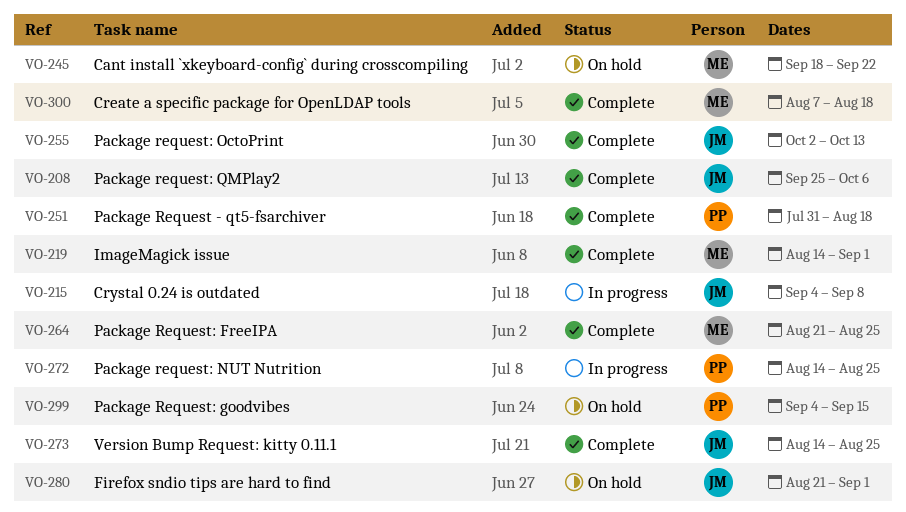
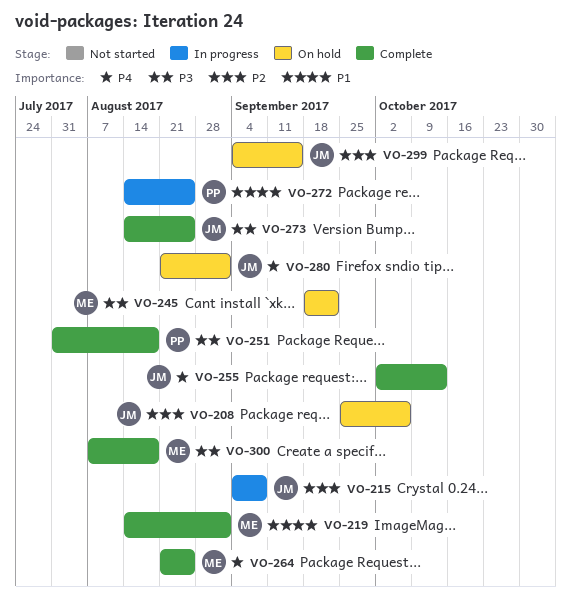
VO-208, status: Complete -> On hold
VO-299, owner: PP -> JM

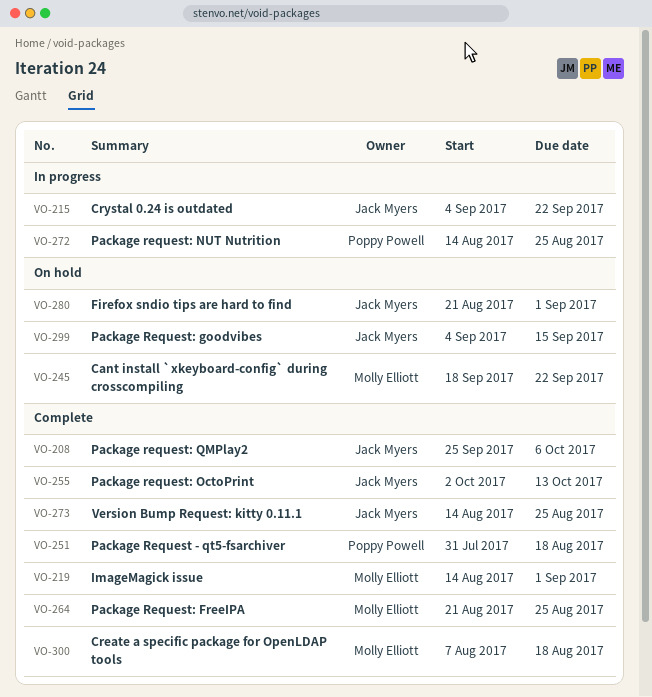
VO-208, status: On hold -> Complete
VO-215, due: Sep 8 -> Sep 22

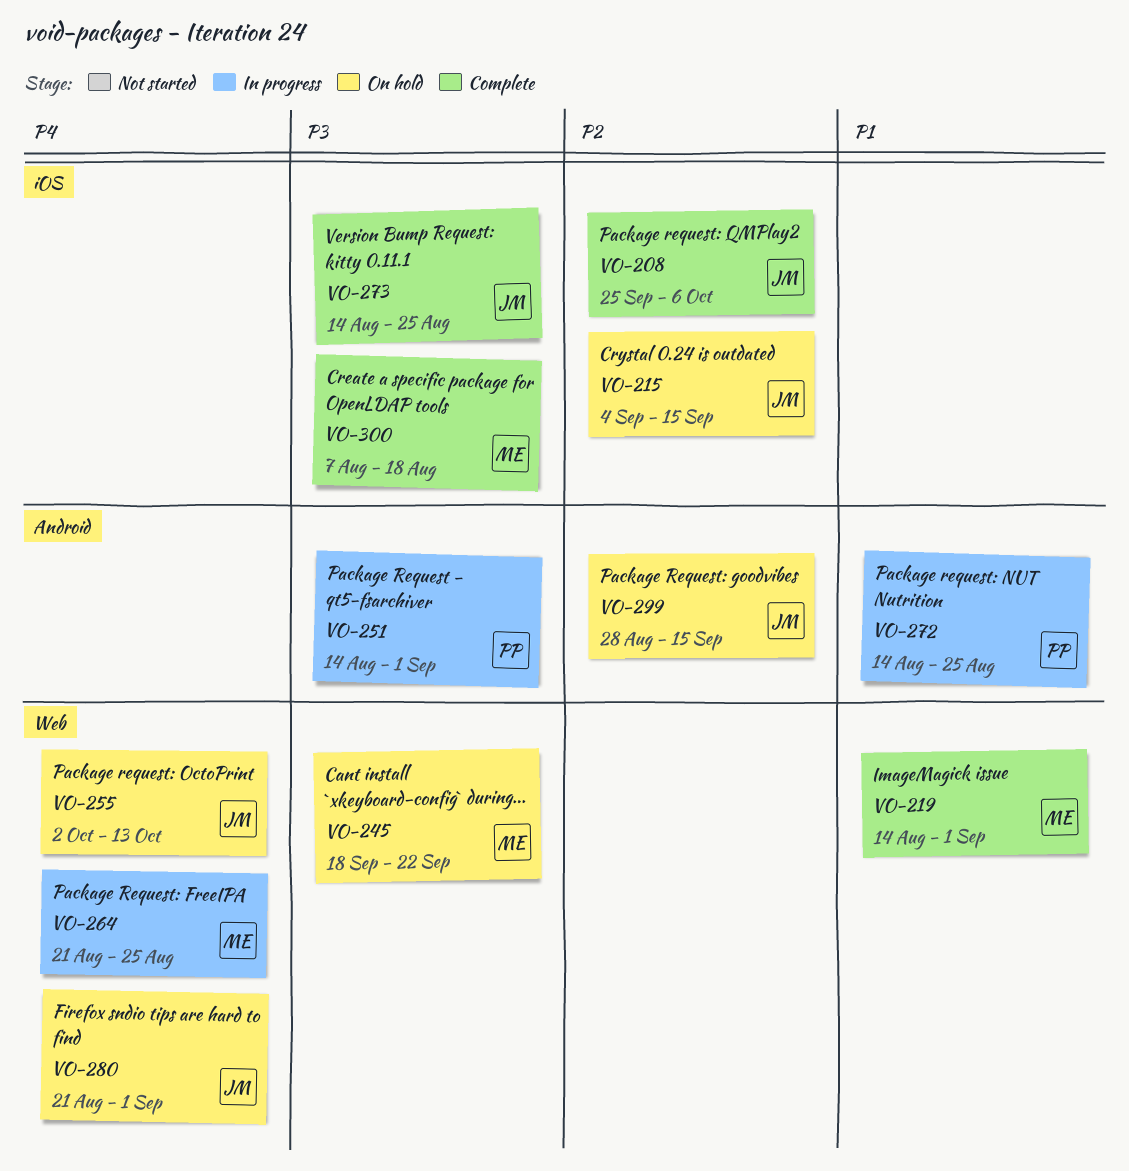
VO-215, status: In progress -> On hold
VO-215, due: Sep 22 -> Sep 15
VO-251, status: Complete -> In progress
VO-251, start: Jul 31 -> Aug 14
VO-251, due: Aug 18 -> Sep 1
VO-255, status: Complete -> On hold
VO-264, status: Complete -> In progress
VO-299, start: Sep 4 -> Aug 28

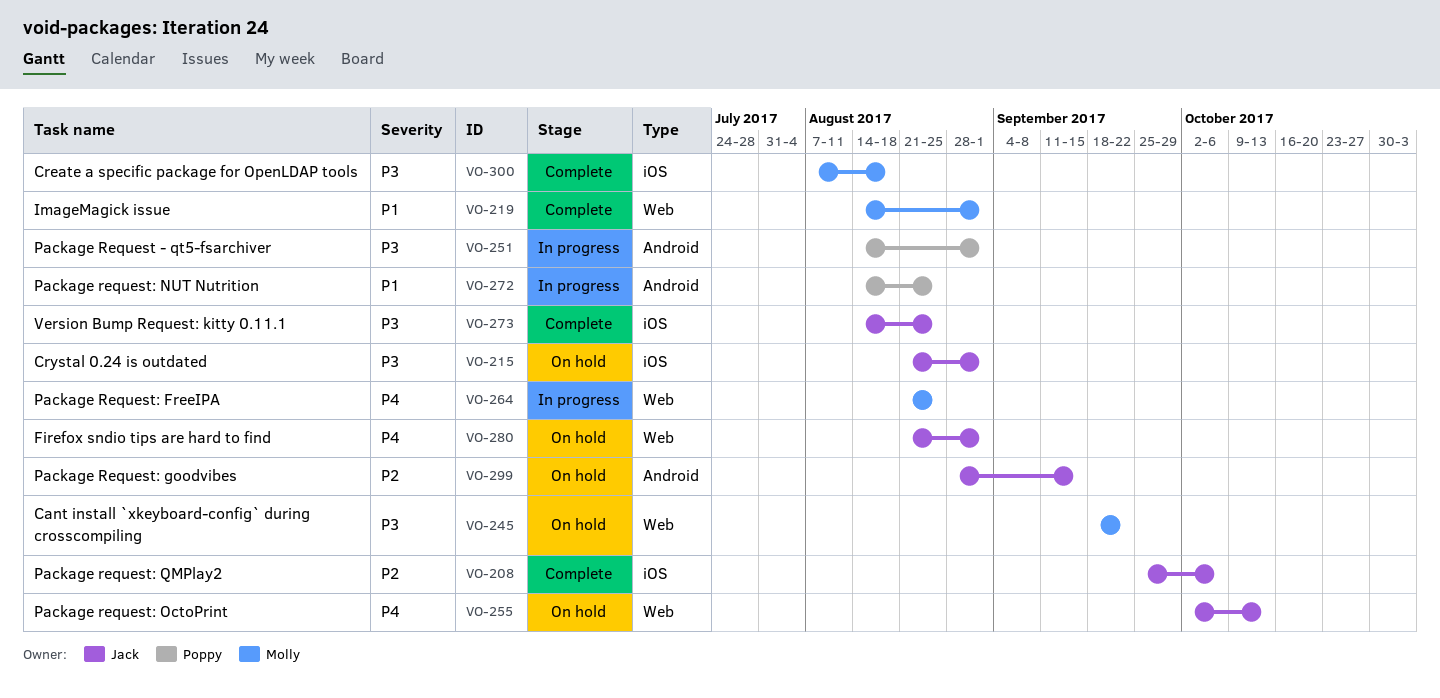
VO-215, priority: P2 -> P3
VO-215, start: Sep 4 -> Aug 21
VO-215, due: Sep 15 -> Sep 1

